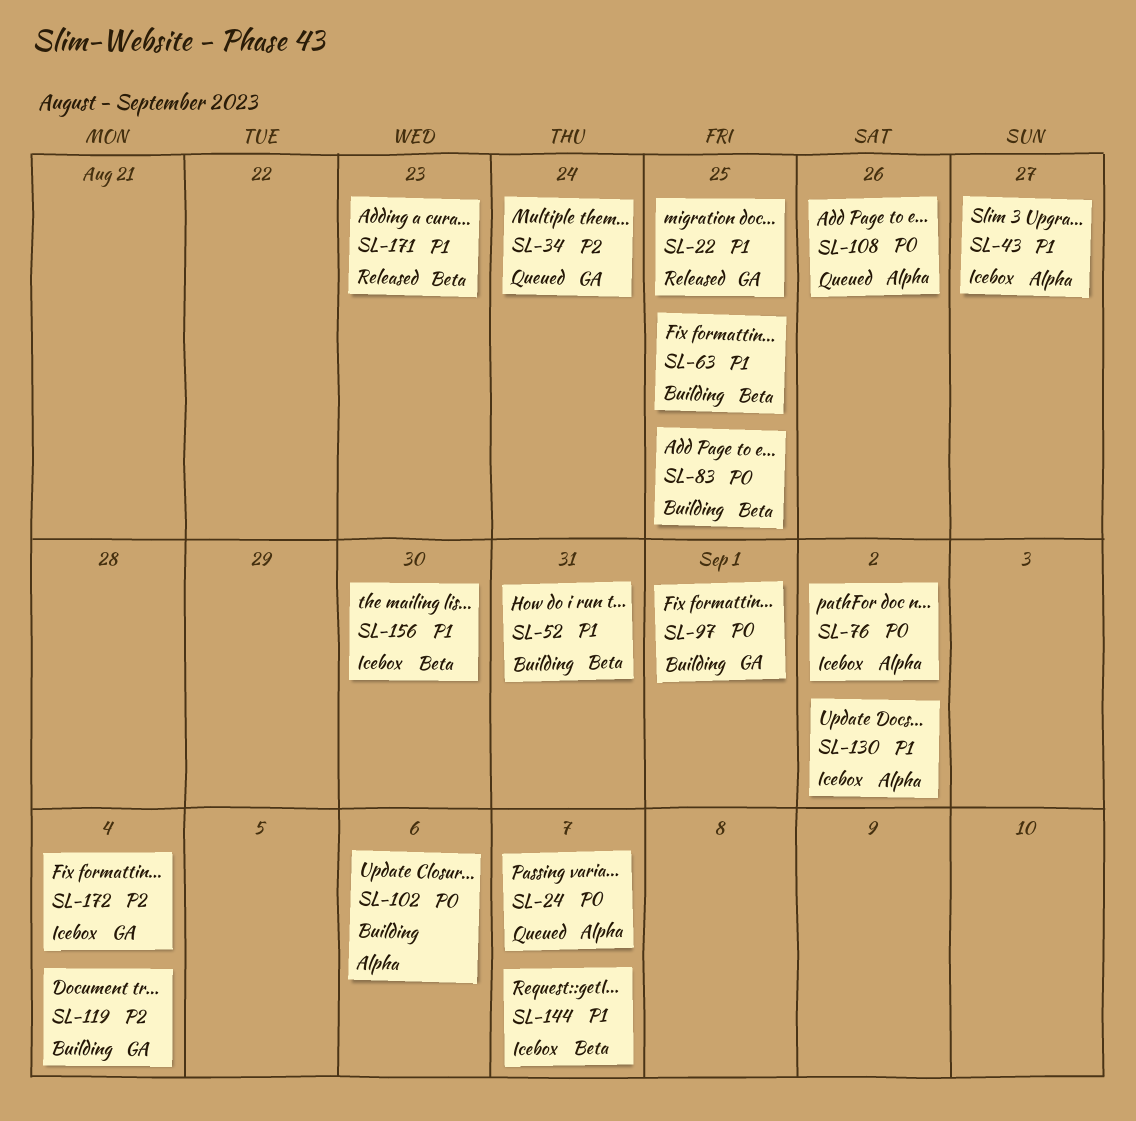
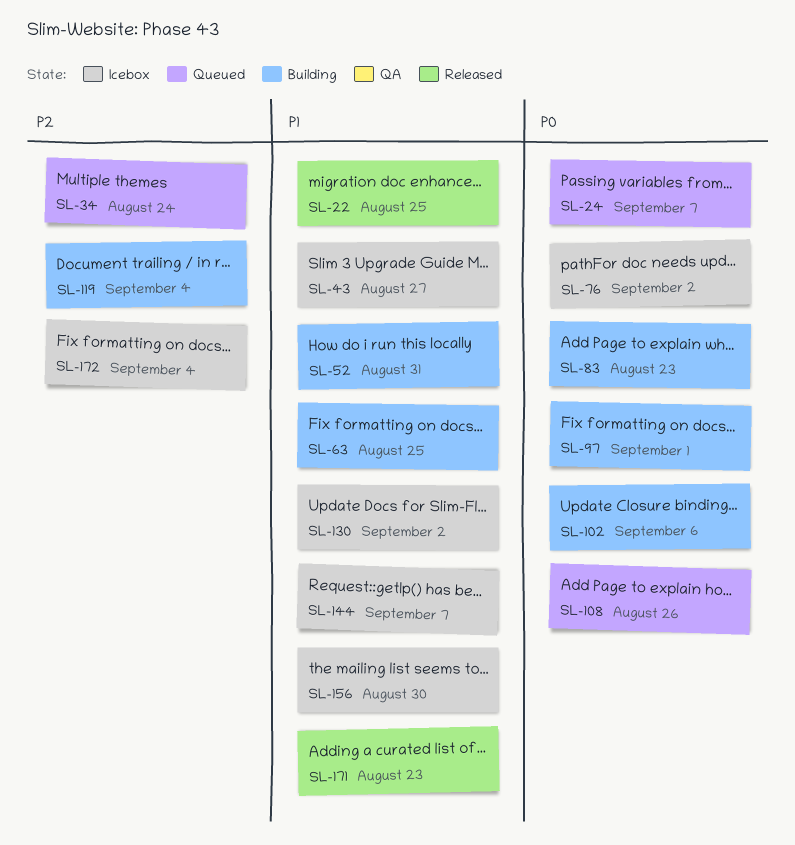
SL-83, due: Aug 25 -> Aug 23

